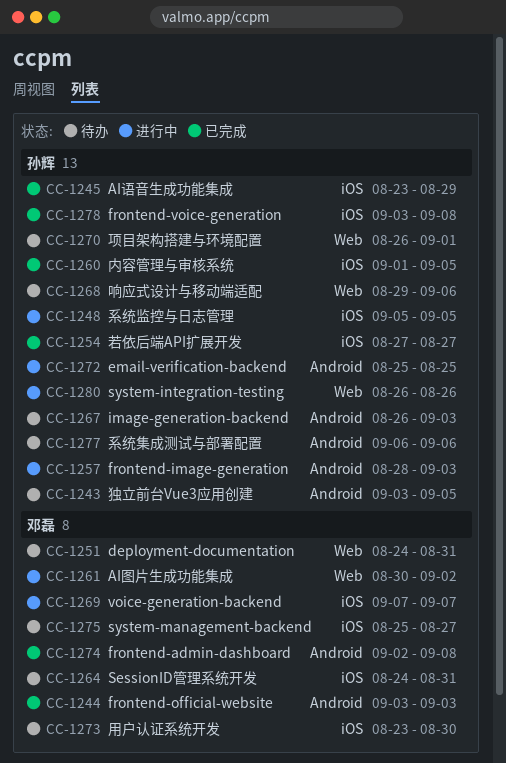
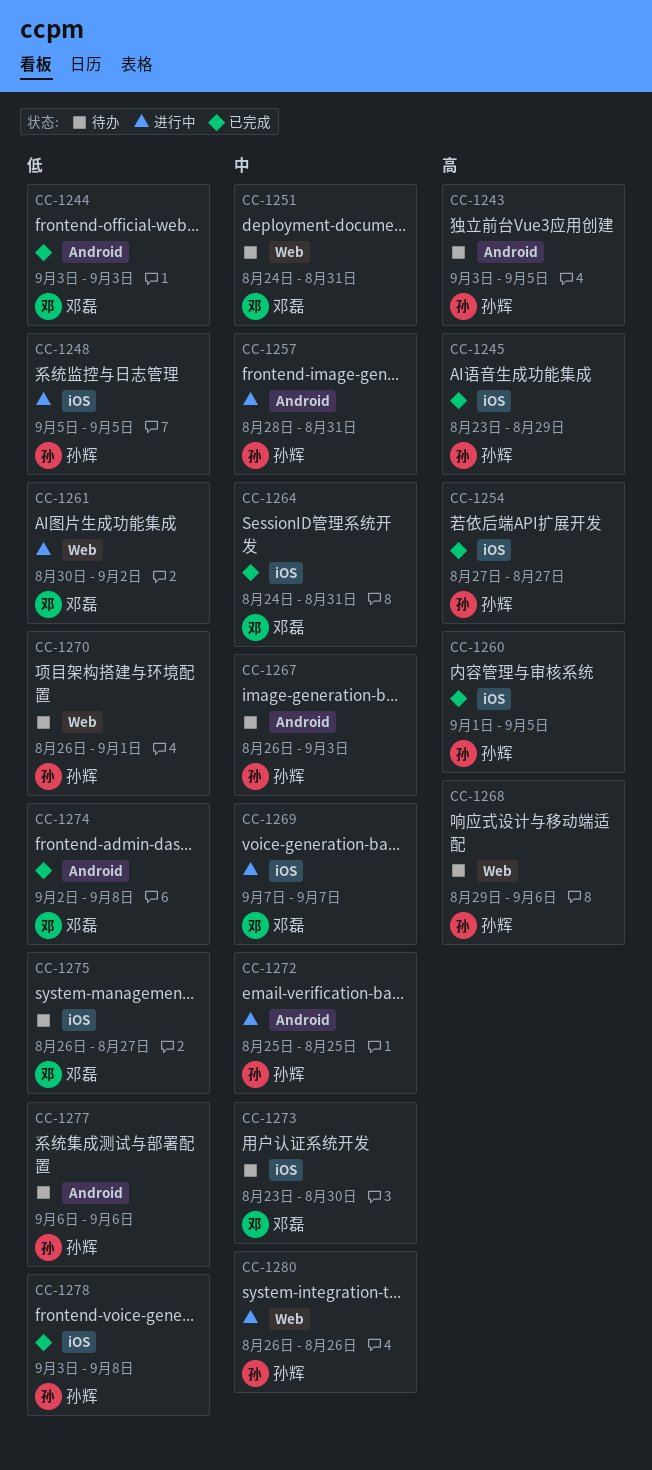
CC-1257, due: Sep 3 -> Aug 31
CC-1264, status: 待办 -> 已完成
CC-1275, start: Aug 25 -> Aug 26

